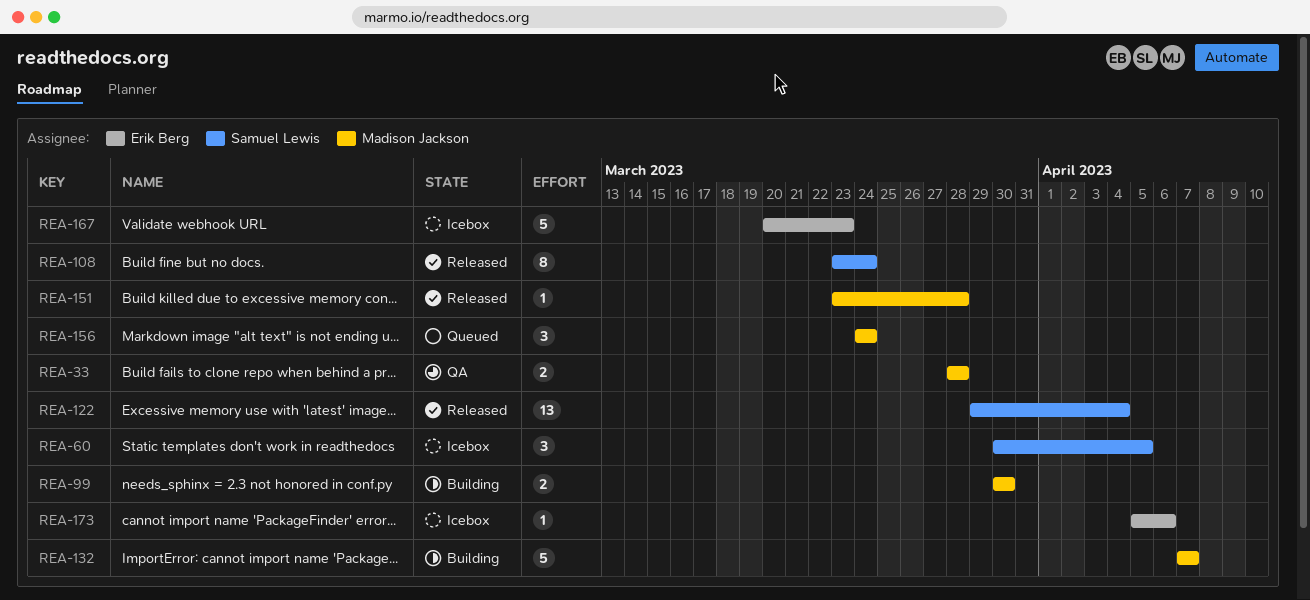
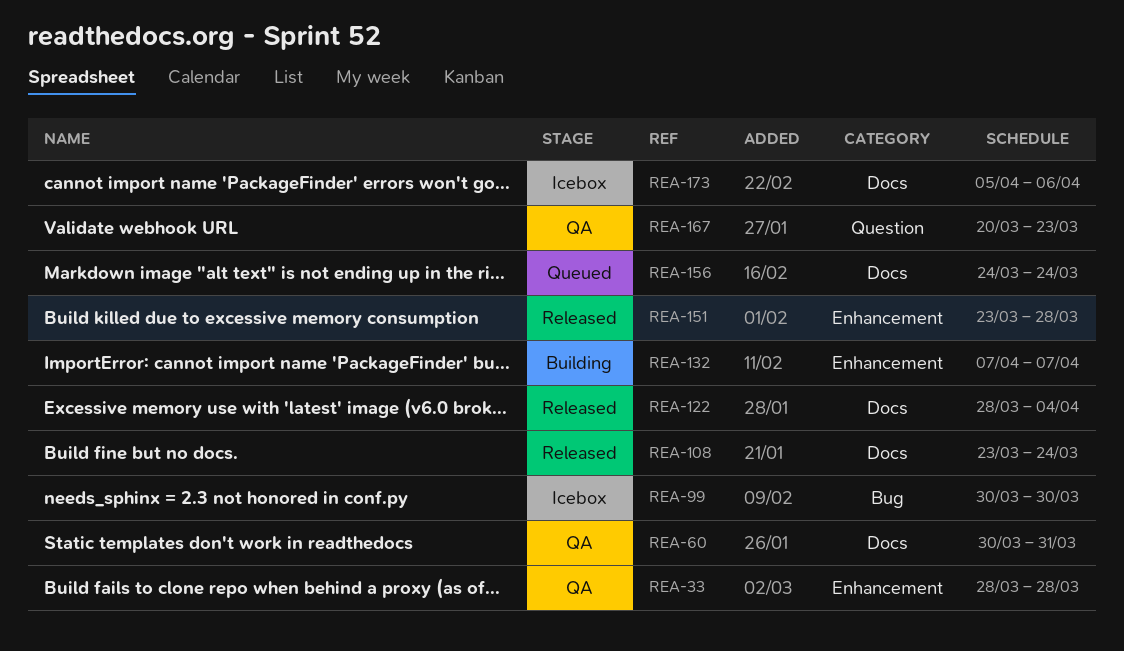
REA-60, status: Icebox -> QA
REA-60, due: Apr 5 -> Mar 31
REA-99, status: Building -> Icebox
REA-122, start: Mar 29 -> Mar 28
REA-167, status: Icebox -> QA

